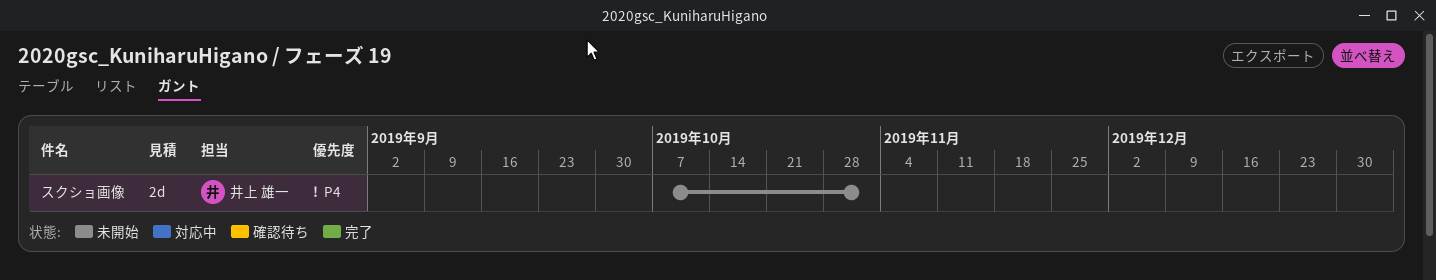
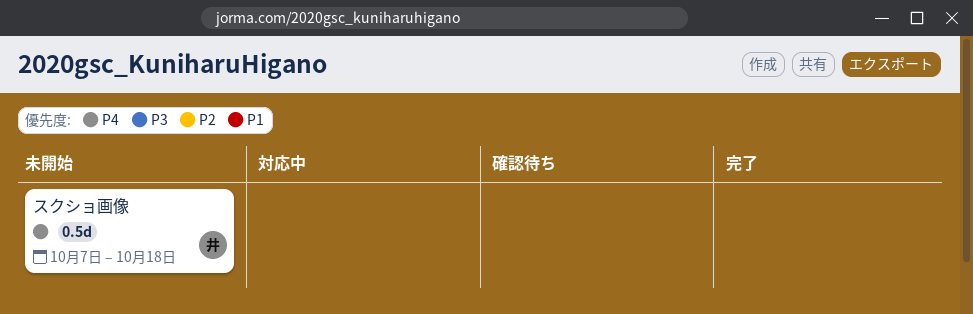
スクショ画像, estimate: 2d -> 0.5d
スクショ画像, due: Nov 1 -> Oct 18

